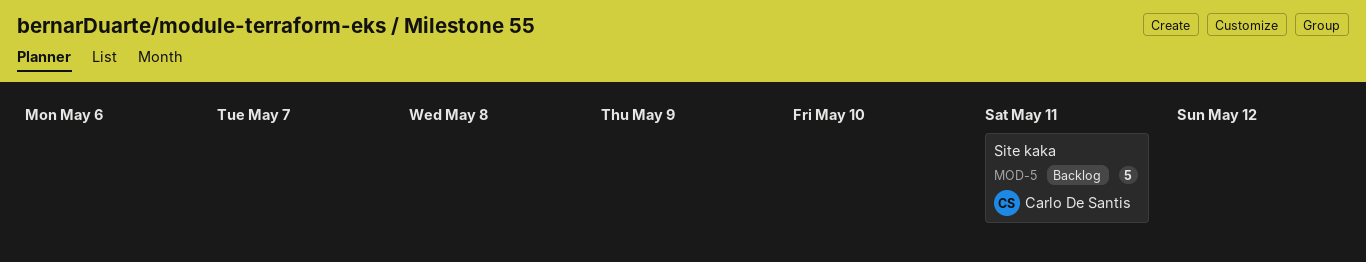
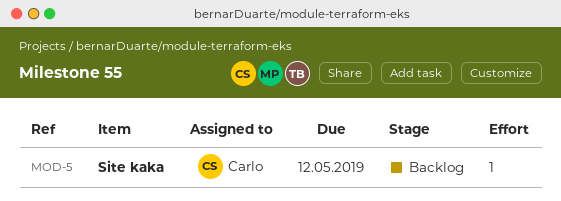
MOD-5, estimate: 5 -> 1
MOD-5, due: May 11 -> May 12

